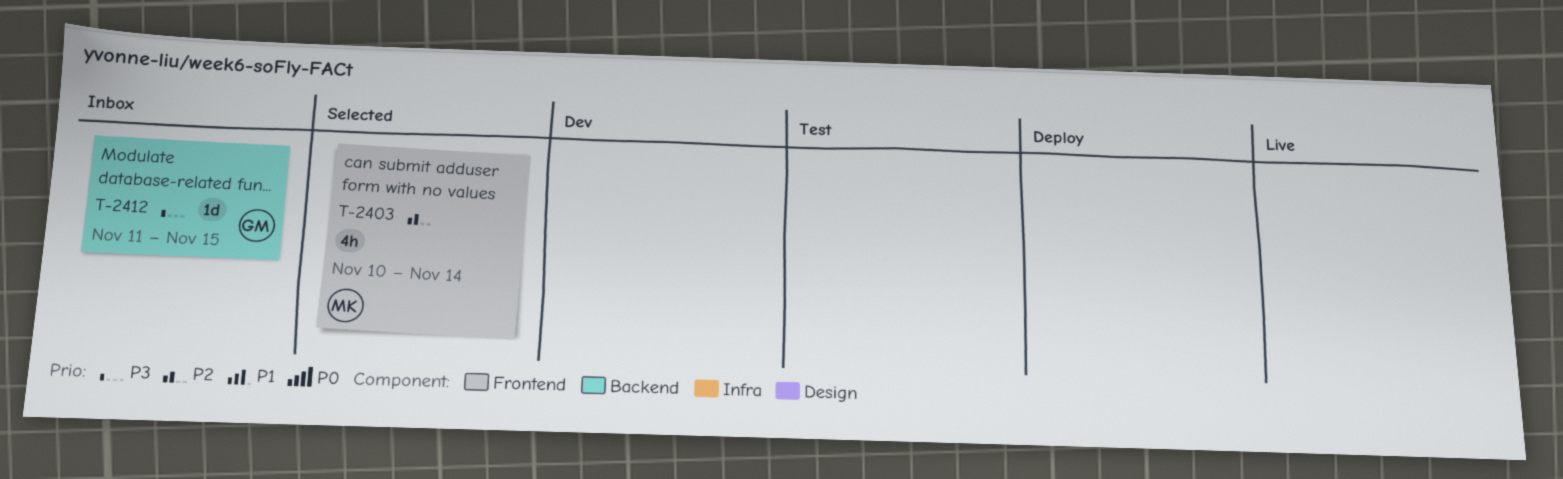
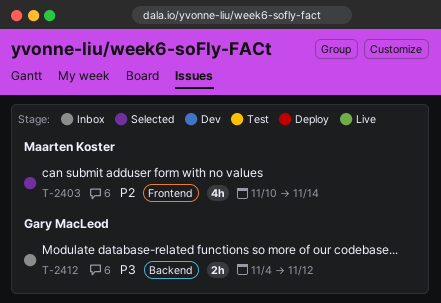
T-2412, estimate: 1d -> 2h
T-2412, start: Nov 11 -> Nov 4
T-2412, due: Nov 15 -> Nov 12

